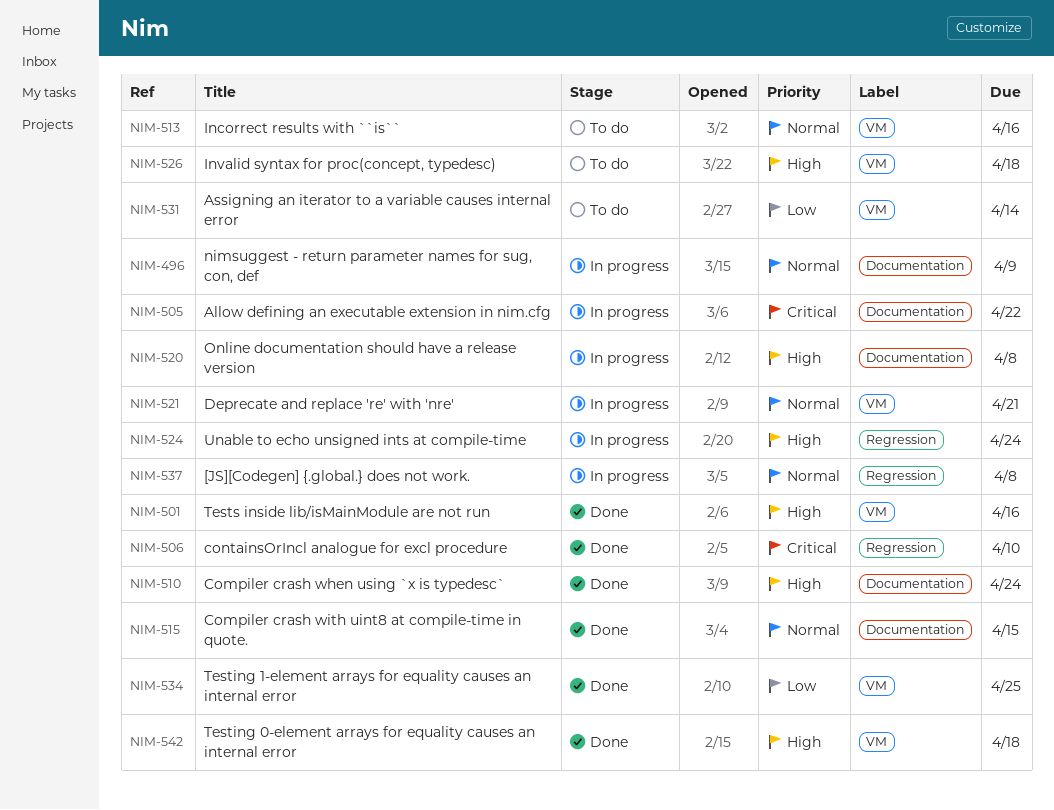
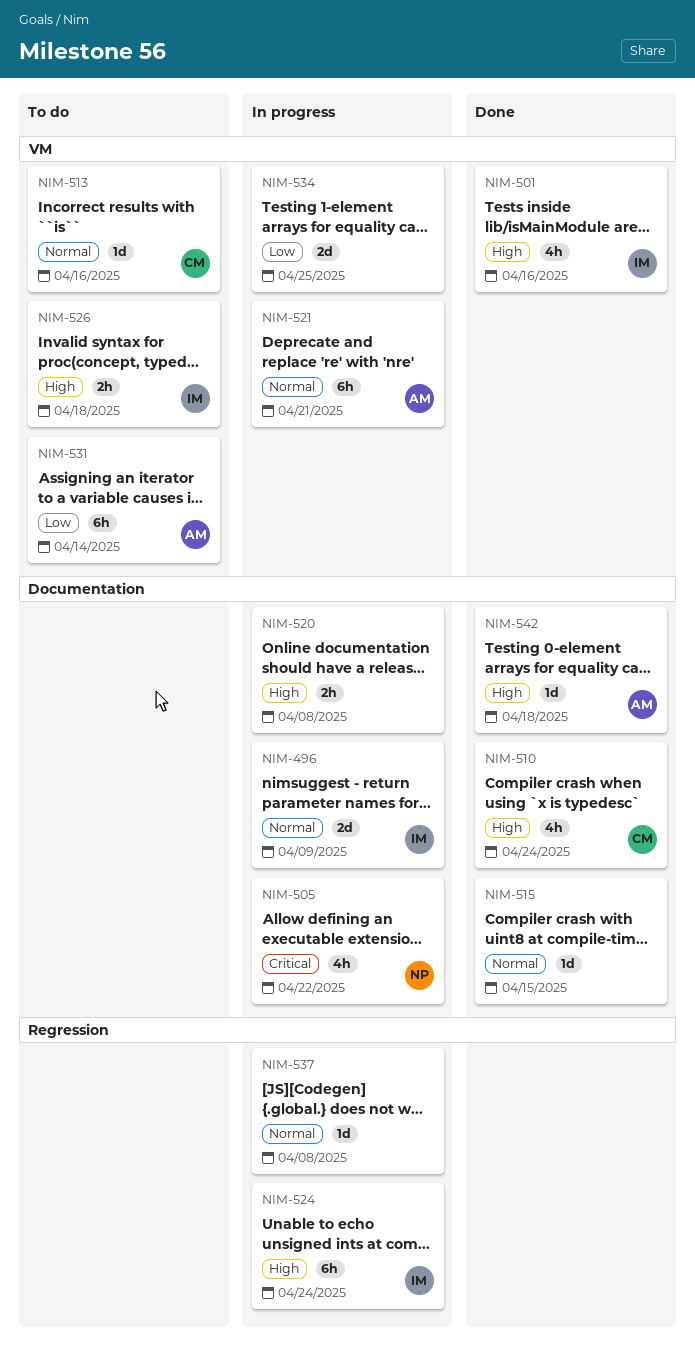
NIM-506: present -> none
NIM-534, status: Done -> In progress
NIM-542, label: VM -> Documentation

